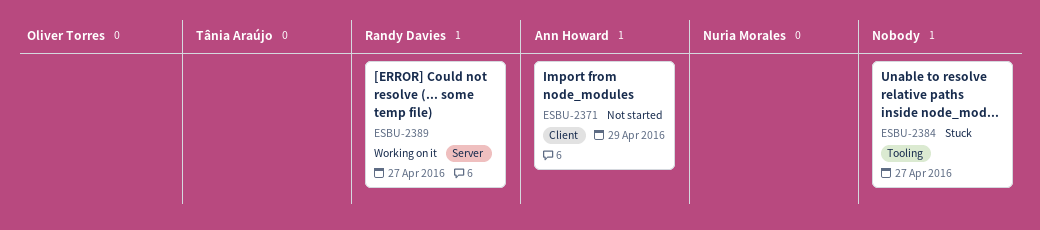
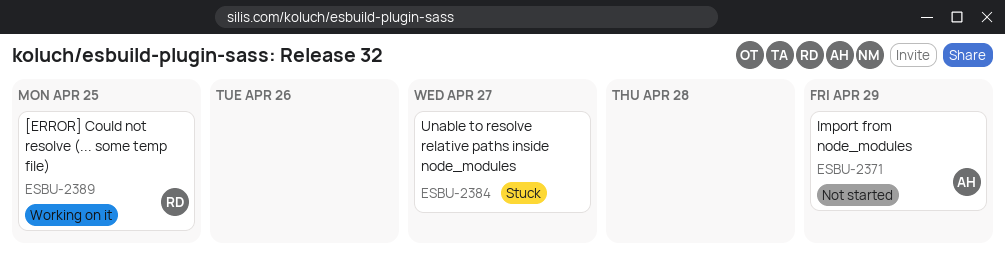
ESBU-2389, due: Apr 27 -> Apr 25

